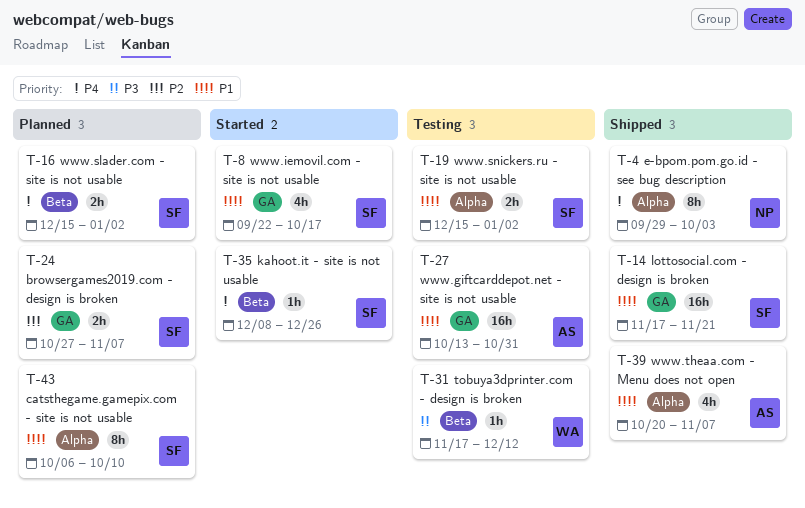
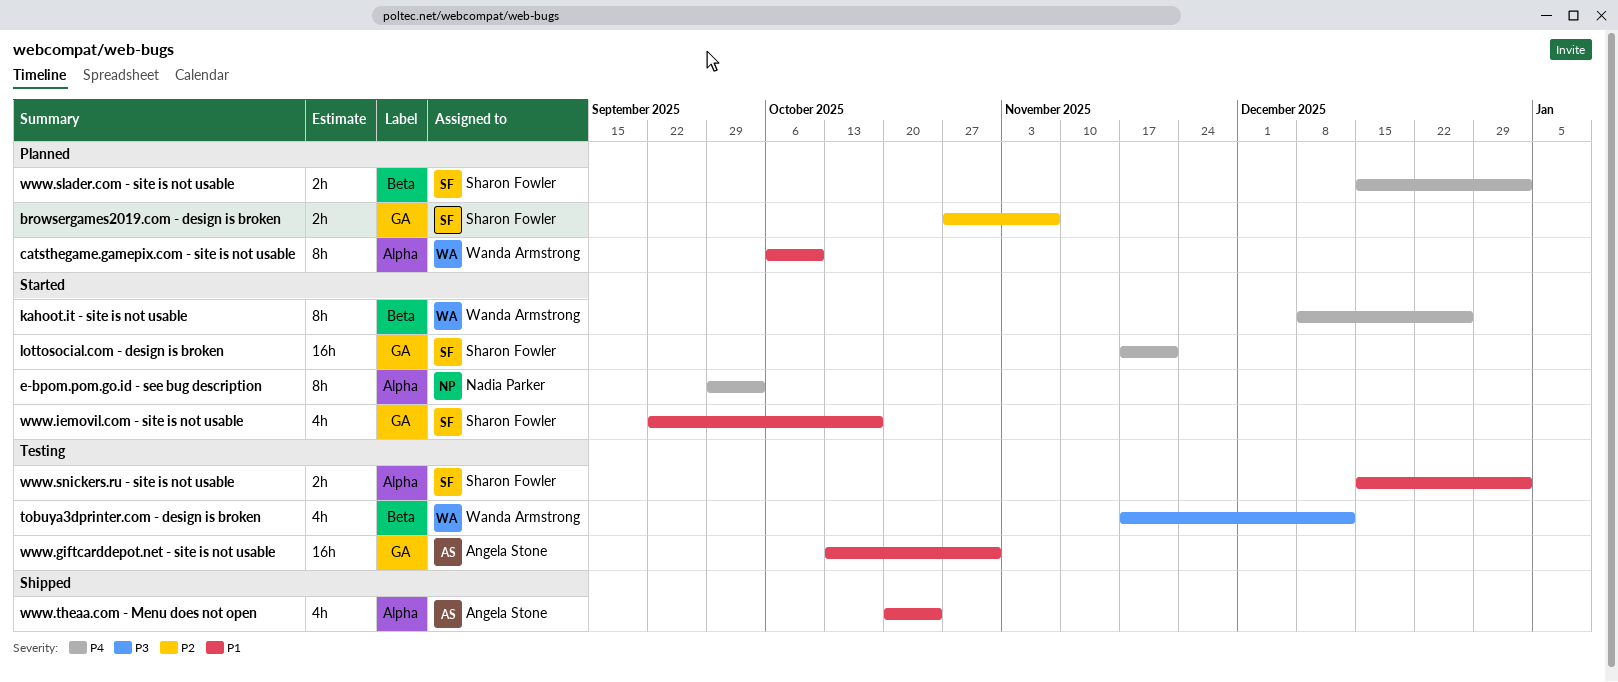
catsthegame.gamepix.com - site is not usable, owner: Sharon Fowler -> Wanda Armstrong
e-bpom.pom.go.id - see bug description, status: Shipped -> Started
kahoot.it - site is not usable, owner: Sharon Fowler -> Wanda Armstrong
kahoot.it - site is not usable, estimate: 1h -> 8h
lottosocial.com - design is broken, status: Shipped -> Started
lottosocial.com - design is broken, priority: P1 -> P4
tobuya3dprinter.com - design is broken, estimate: 1h -> 4h
www.theaa.com - Menu does not open, due: Nov 7 -> Oct 24

